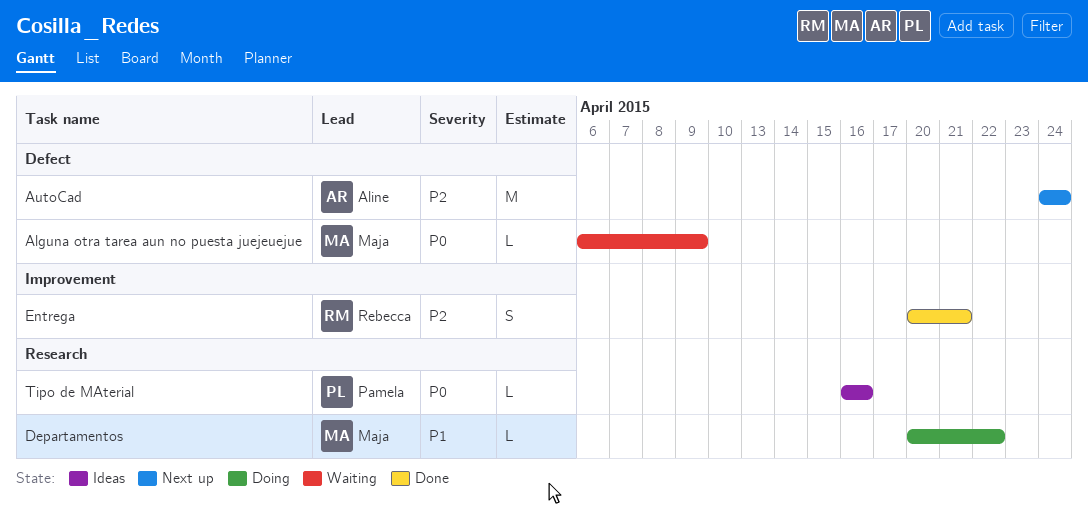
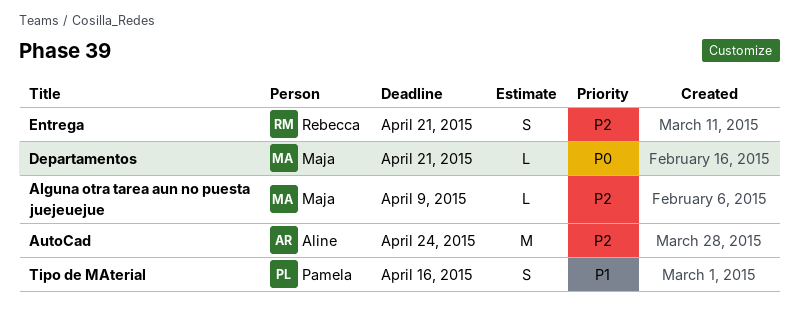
Alguna otra tarea aun no puesta juejeuejue, priority: P0 -> P2
Departamentos, priority: P1 -> P0
Departamentos, due: Apr 22 -> Apr 21
Tipo de MAterial, priority: P0 -> P1
Tipo de MAterial, estimate: L -> S

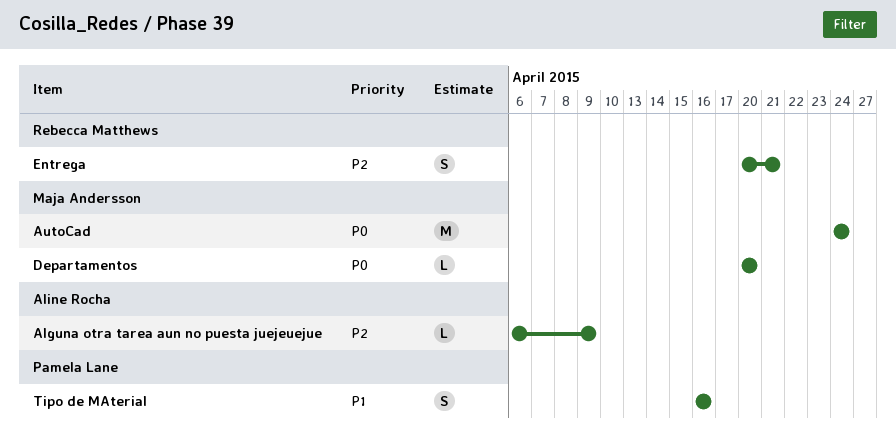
Alguna otra tarea aun no puesta juejeuejue, owner: Maja Andersson -> Aline Rocha
AutoCad, owner: Aline Rocha -> Maja Andersson
AutoCad, priority: P2 -> P0
Departamentos, due: Apr 21 -> Apr 20

